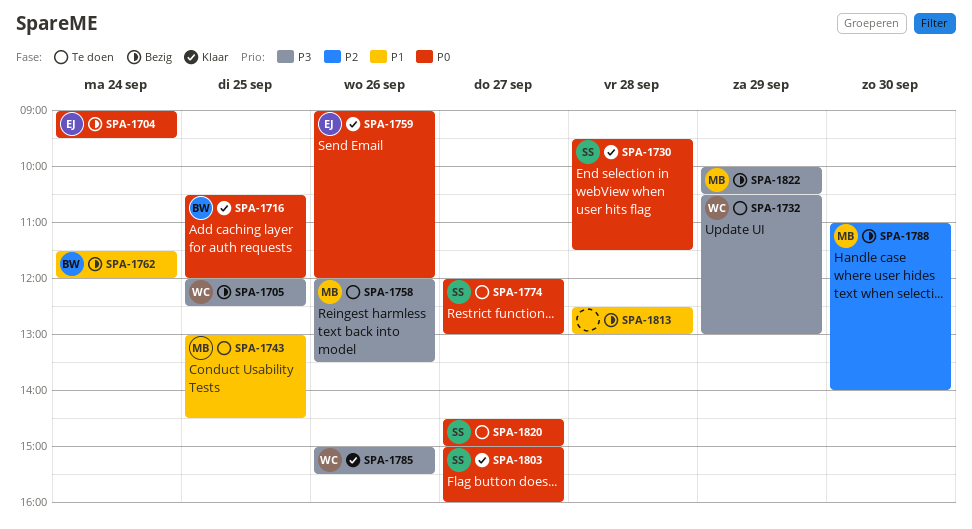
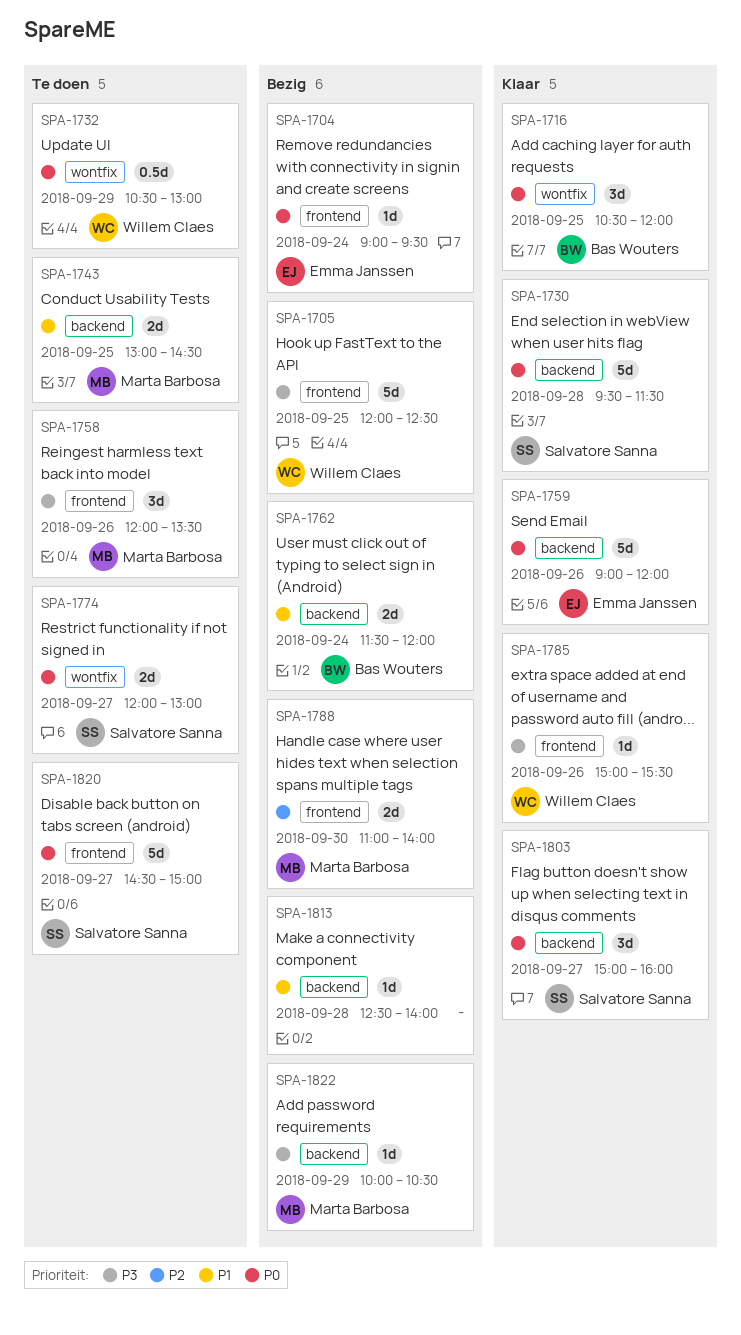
SPA-1732, priority: P3 -> P0
SPA-1813, ends: 13:00 -> 14:00

